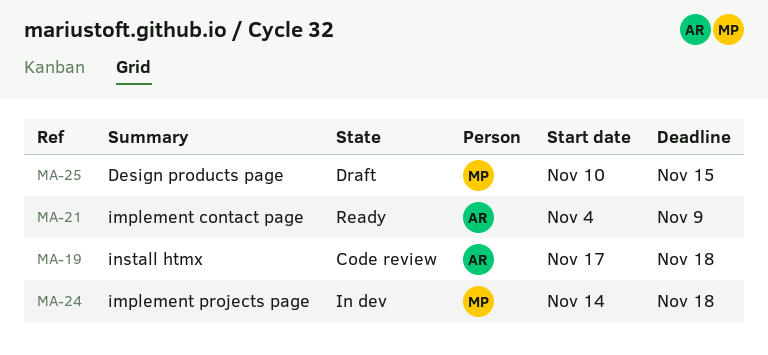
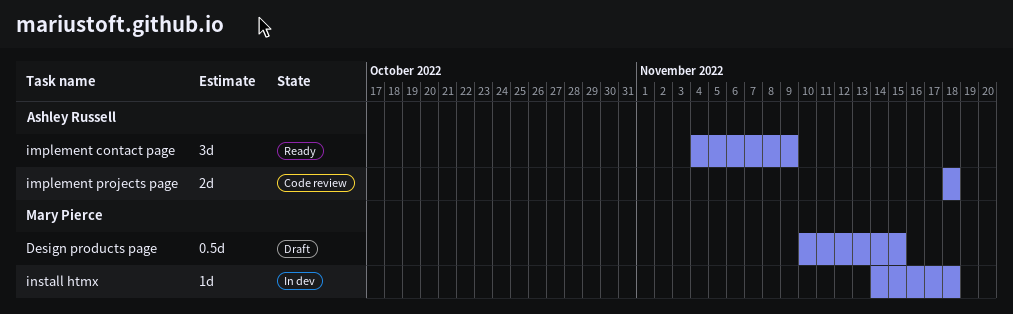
implement projects page, status: In dev -> Code review
implement projects page, owner: Mary Pierce -> Ashley Russell
implement projects page, start: Nov 14 -> Nov 18
install htmx, status: Code review -> In dev
install htmx, owner: Ashley Russell -> Mary Pierce
install htmx, start: Nov 17 -> Nov 14

